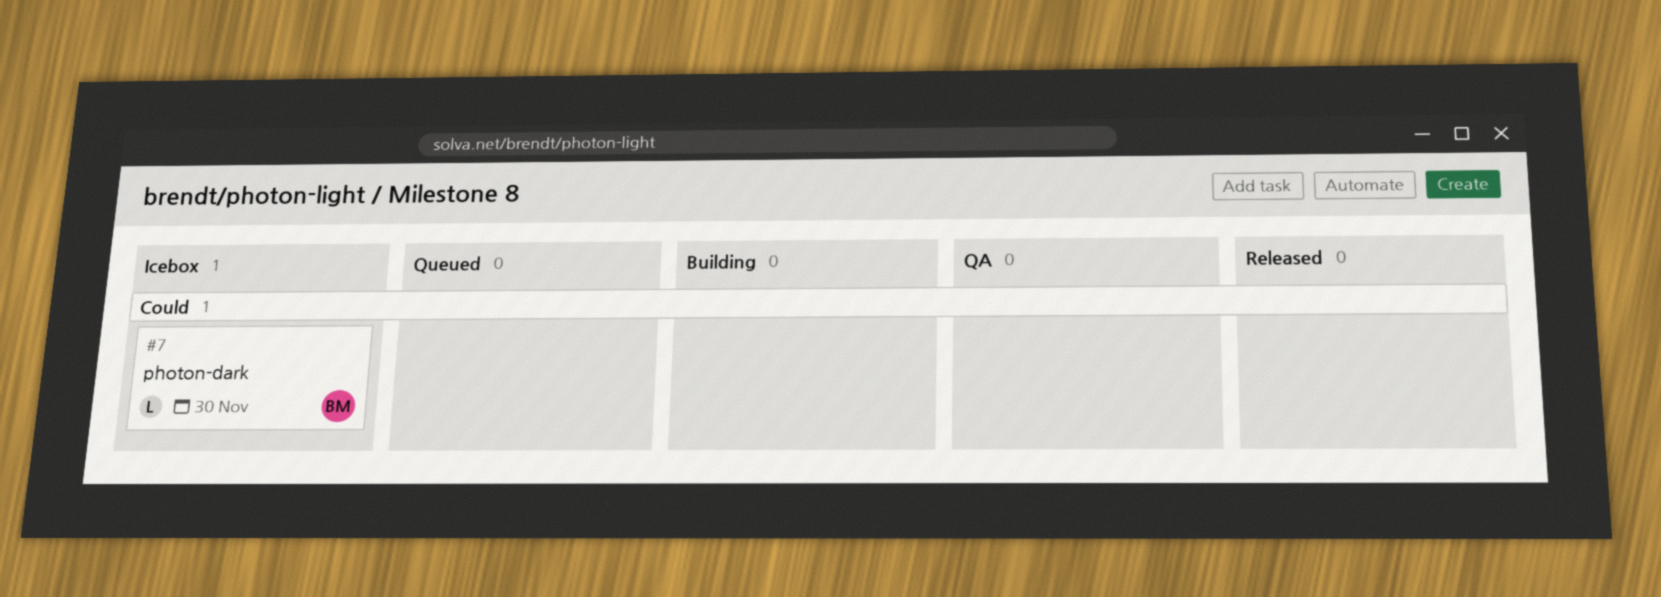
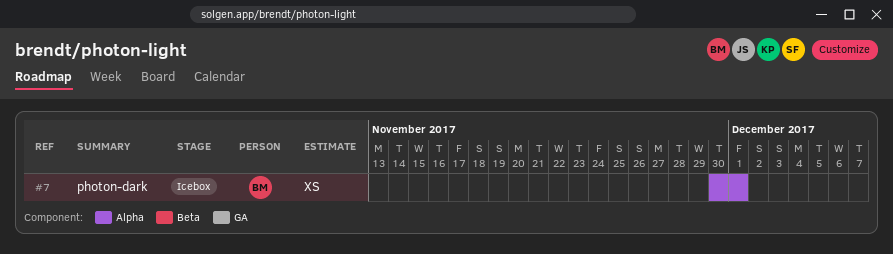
#7, estimate: L -> XS
#7, due: Nov 30 -> Dec 1

